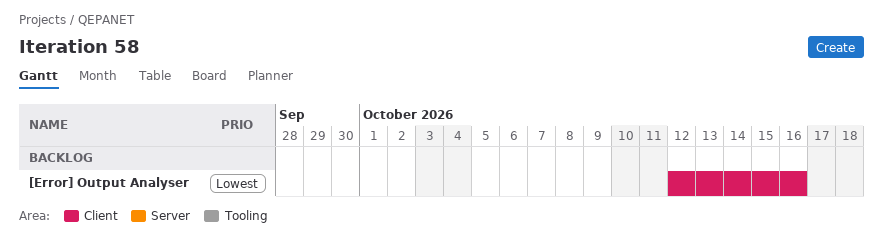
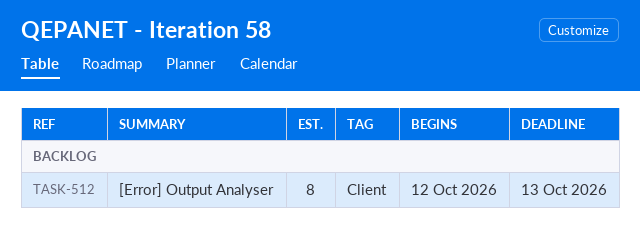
[Error] Output Analyser, due: Oct 16 -> Oct 13

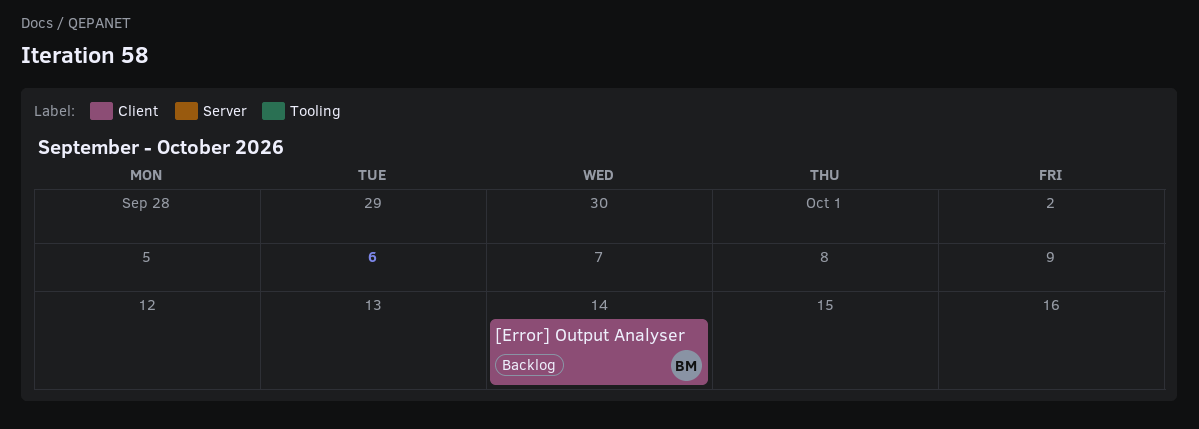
[Error] Output Analyser, due: Oct 13 -> Oct 14

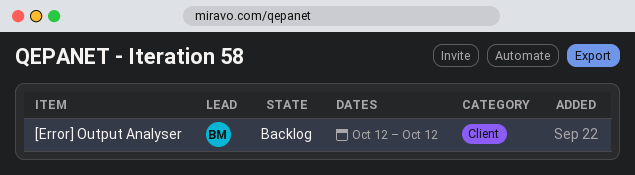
[Error] Output Analyser, due: Oct 14 -> Oct 12

